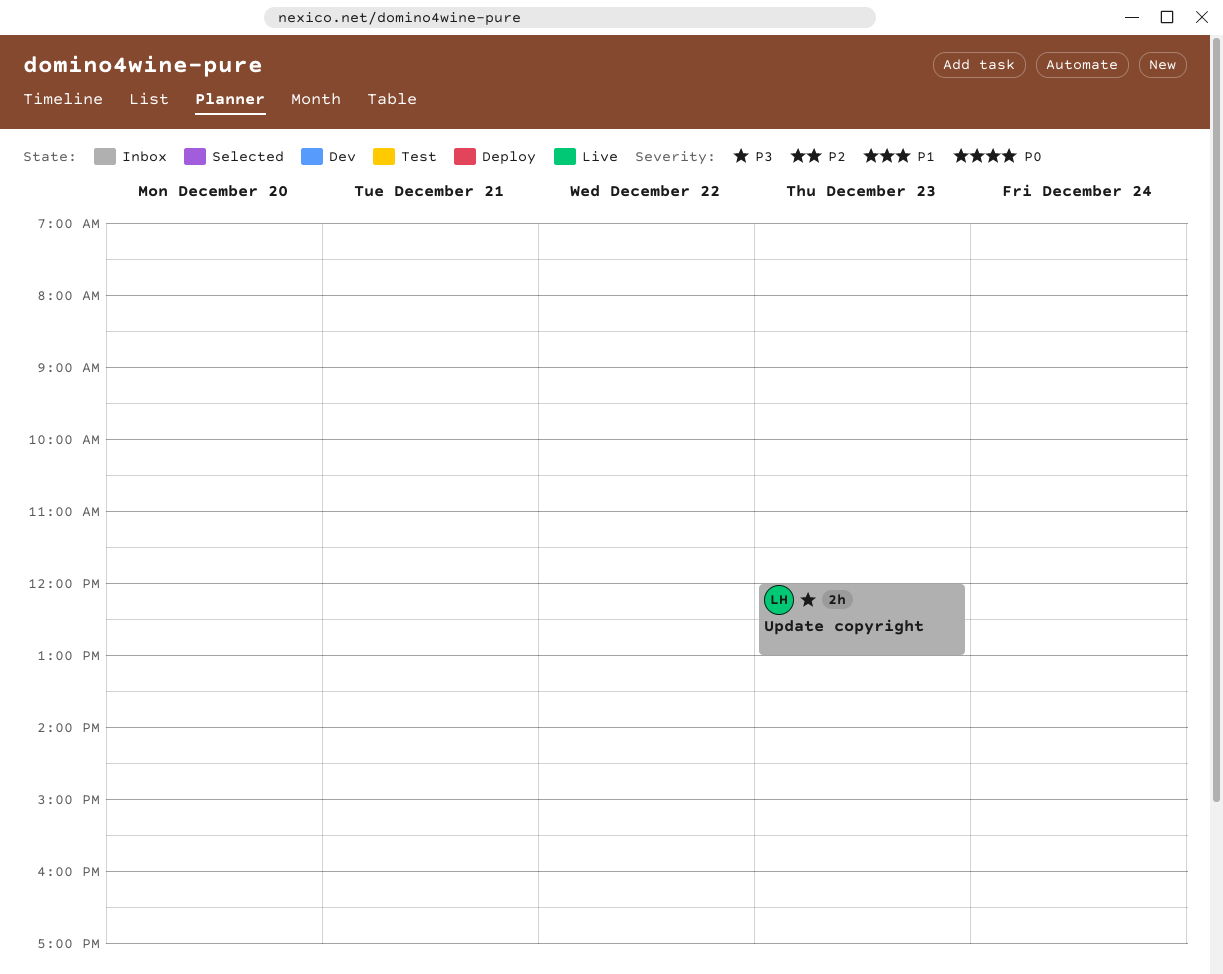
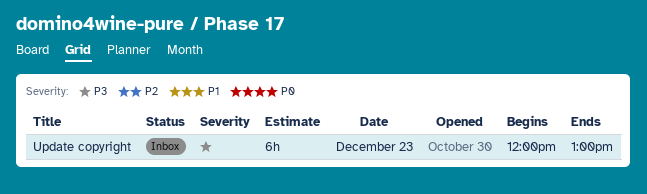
Update copyright, estimate: 2h -> 6h

